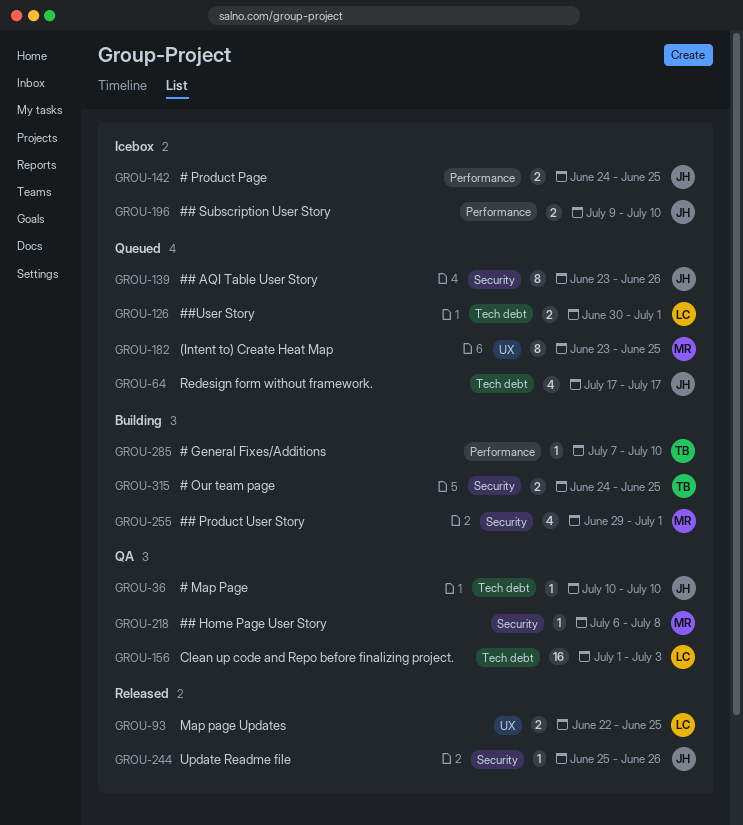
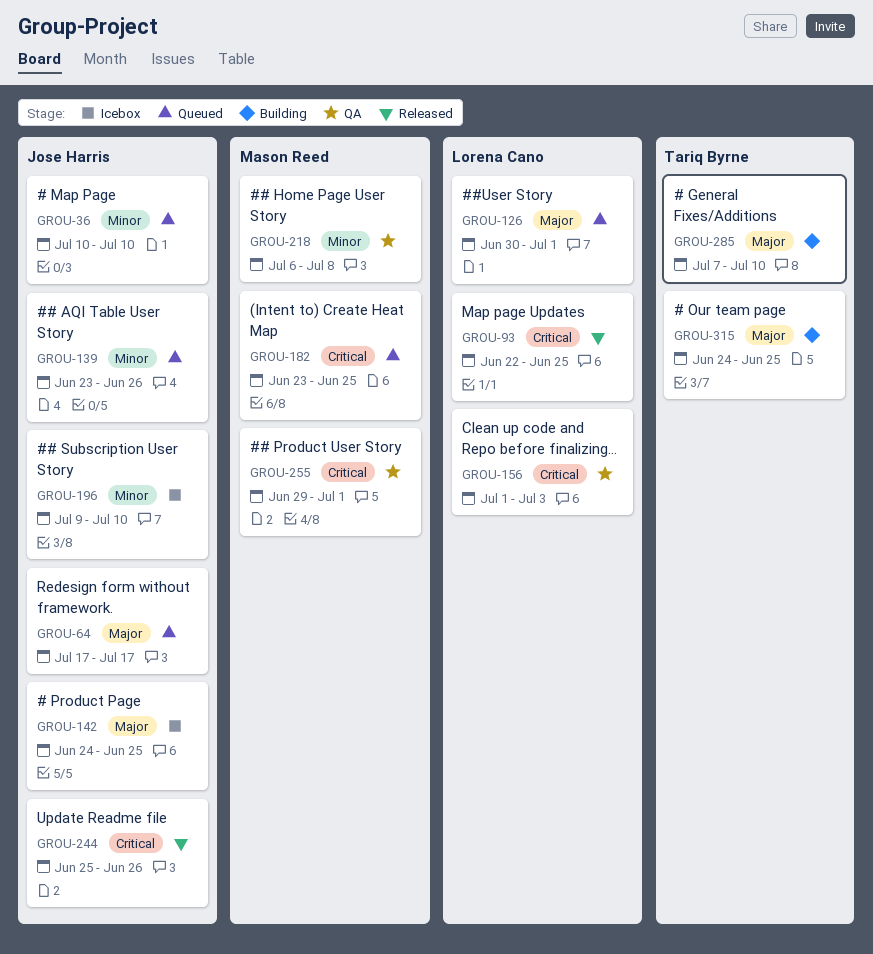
GROU-36, status: QA -> Queued
GROU-255, status: Building -> QA

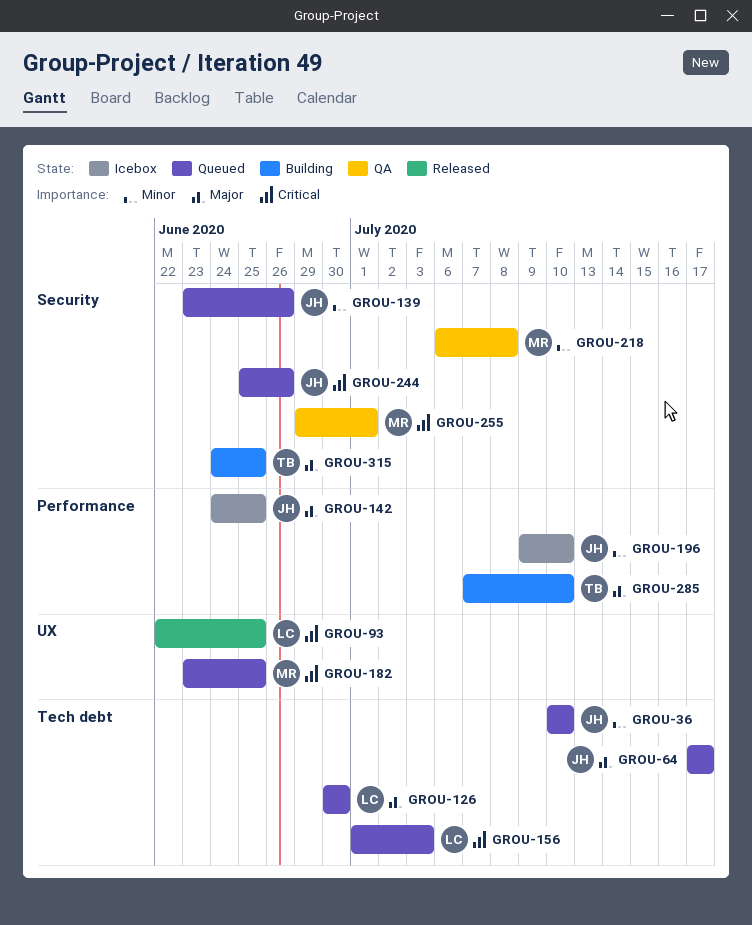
GROU-126, due: Jul 1 -> Jun 30
GROU-156, status: QA -> Queued
GROU-244, status: Released -> Queued

